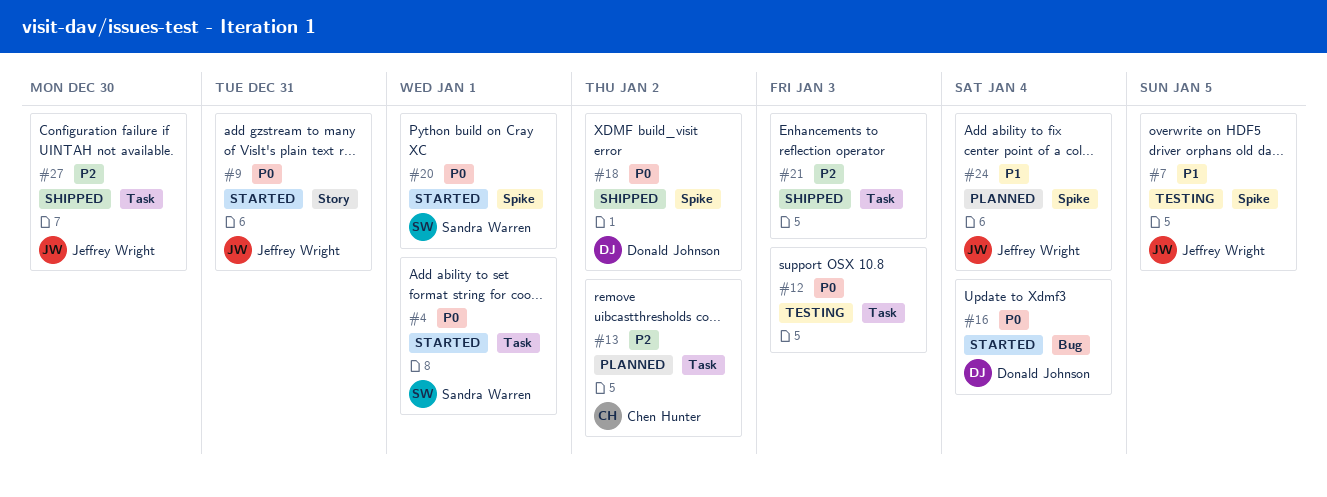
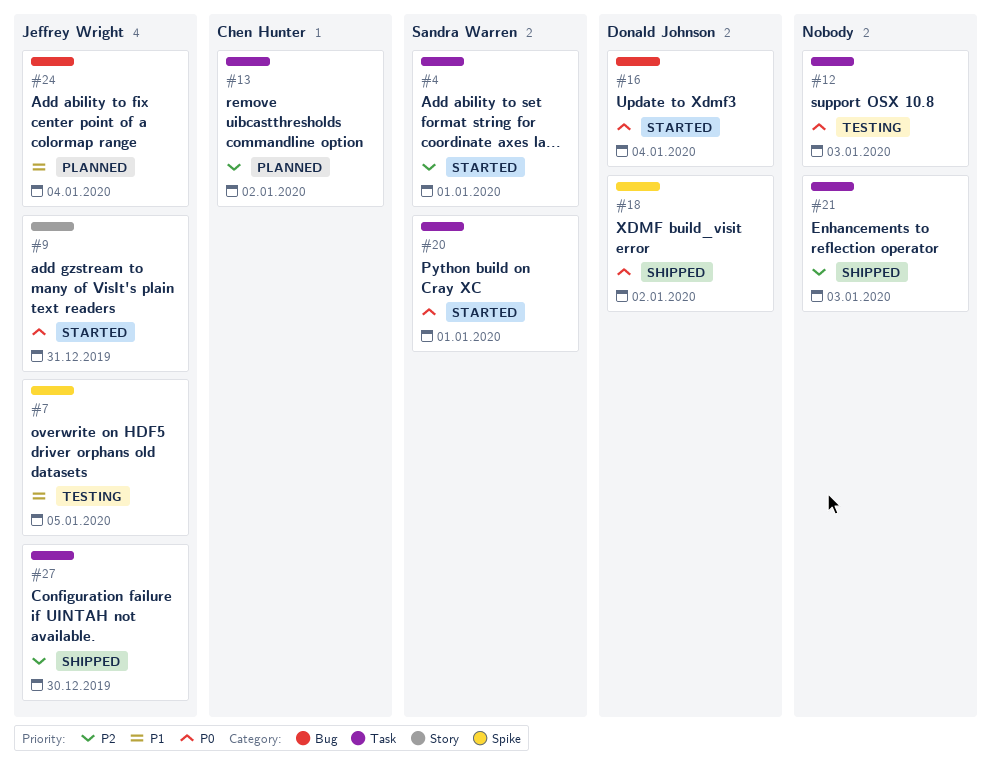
#4, priority: P0 -> P2
#20, label: Spike -> Task
#24, label: Spike -> Bug

